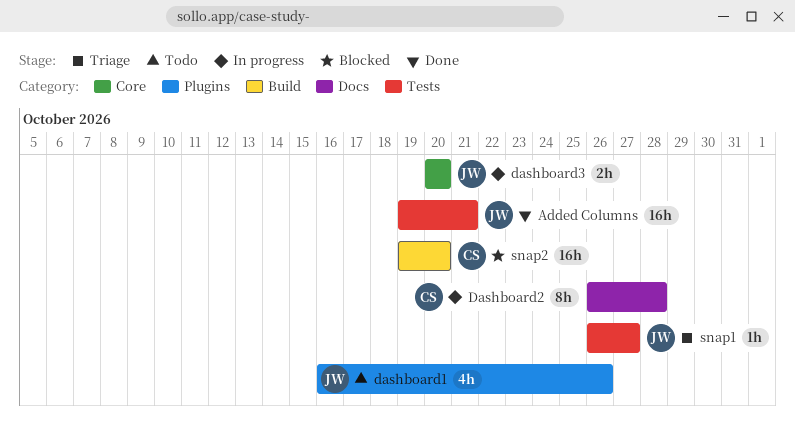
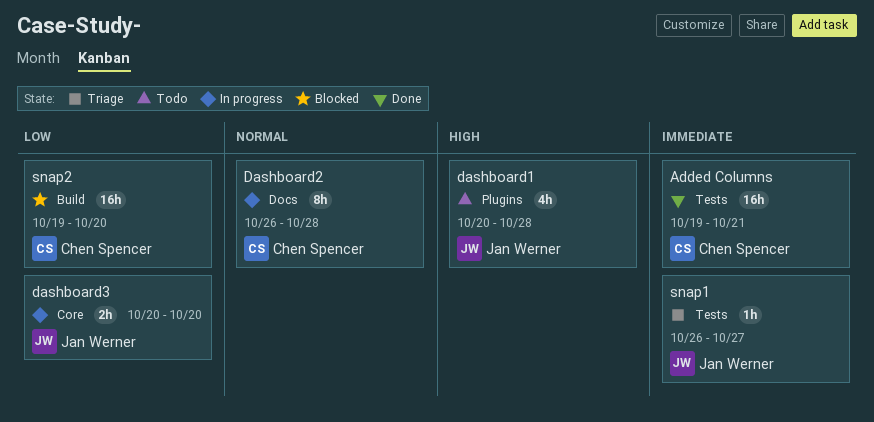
Added Columns, owner: Jan Werner -> Chen Spencer
dashboard1, start: Oct 16 -> Oct 20
dashboard1, due: Oct 26 -> Oct 28

